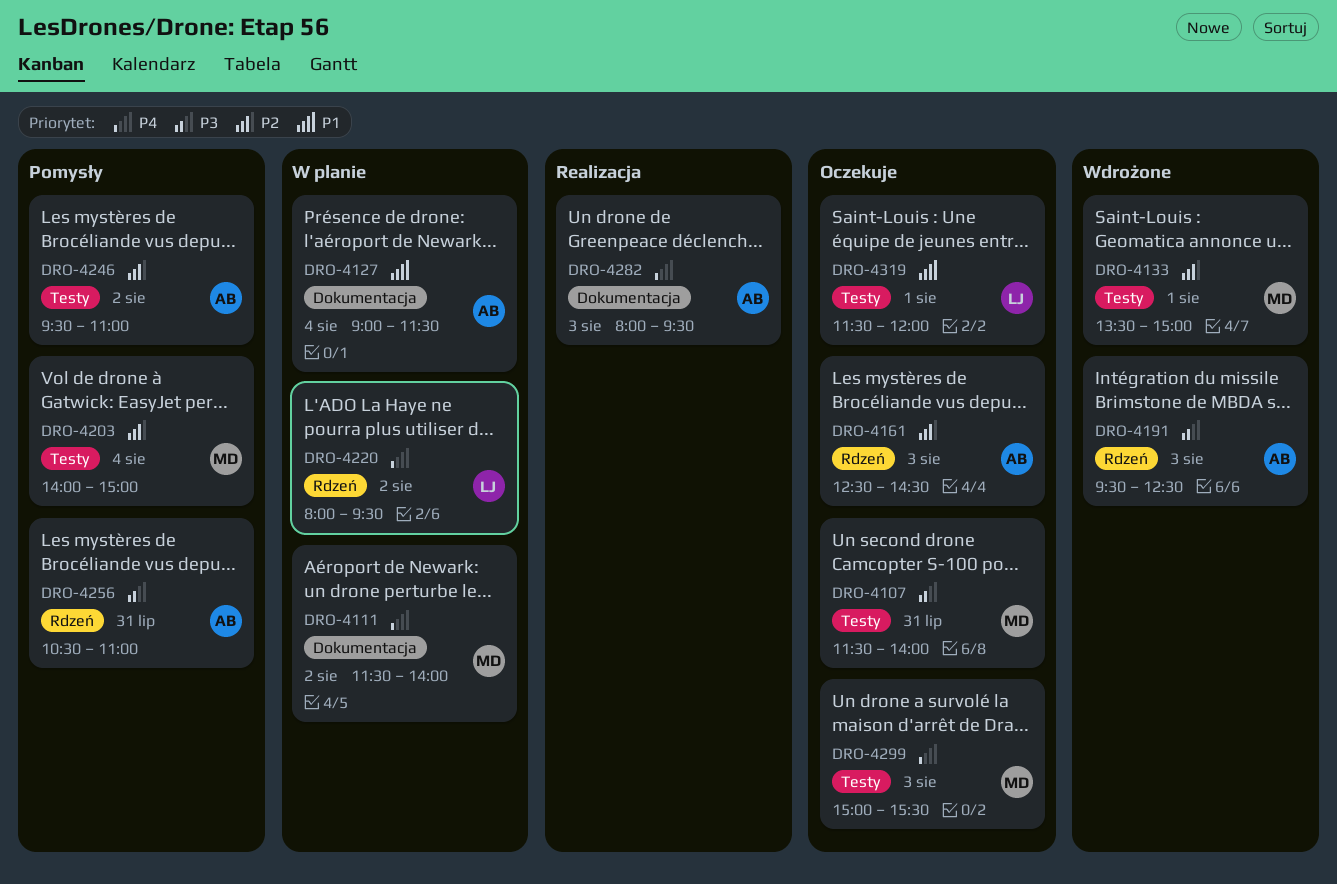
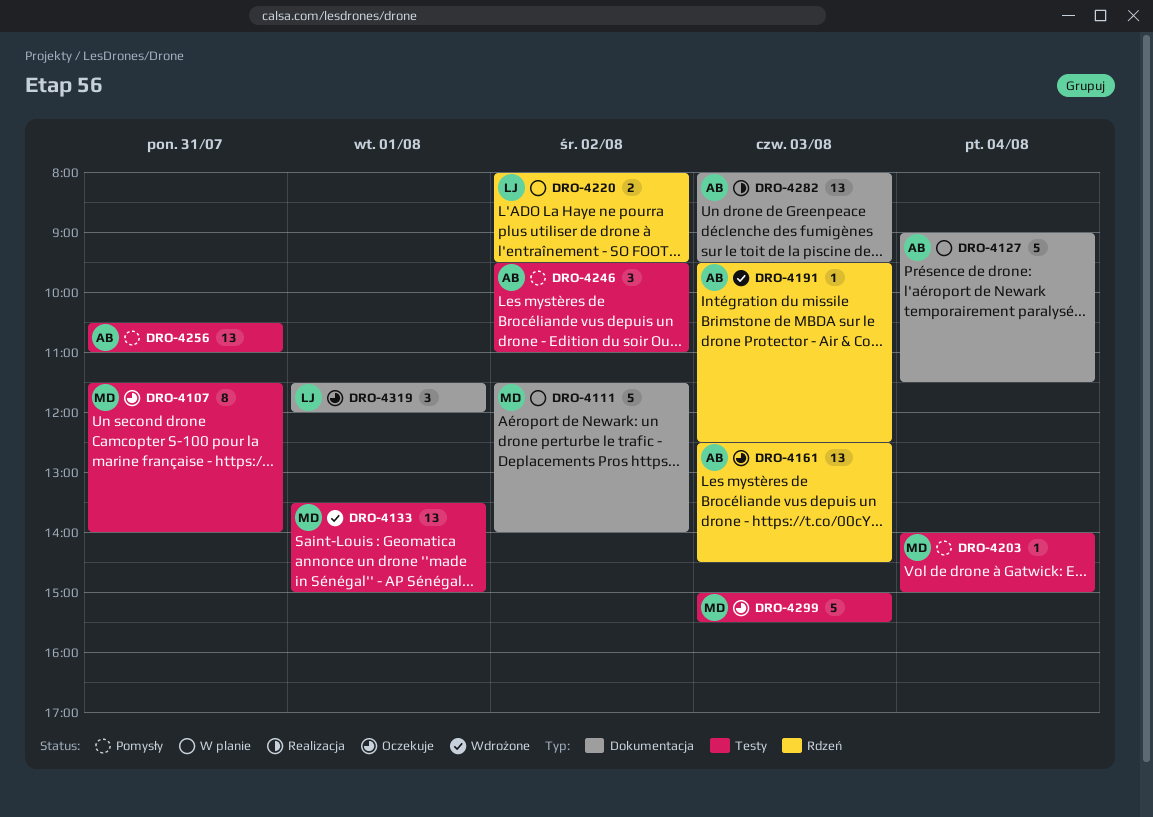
DRO-4256, label: Rdzeń -> Testy
DRO-4319, label: Testy -> Dokumentacja

